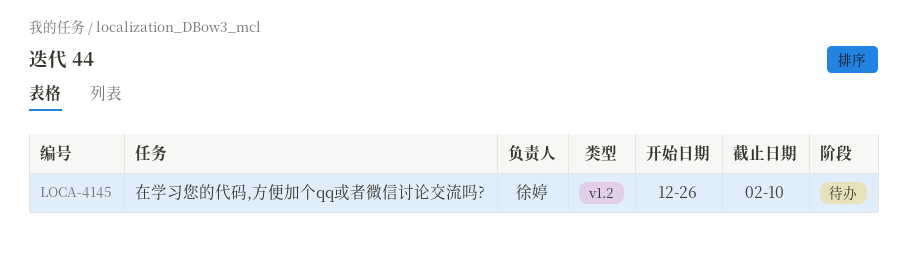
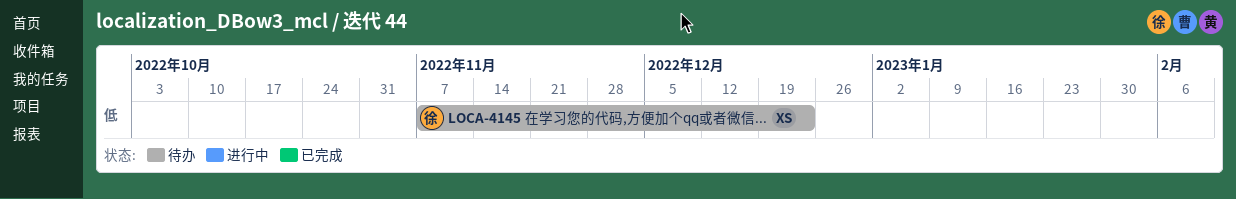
LOCA-4145, start: Dec 26 -> Nov 7
LOCA-4145, due: Feb 10 -> Dec 23

